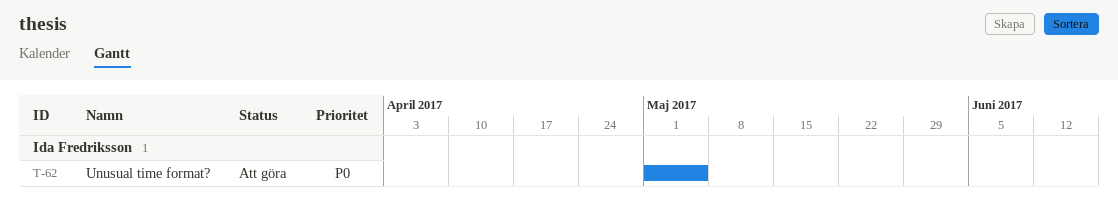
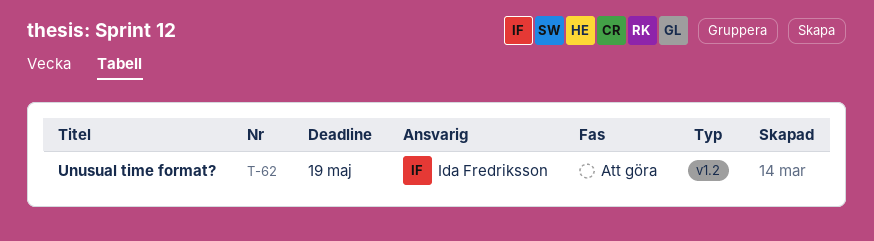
T-62, due: May 5 -> May 19

